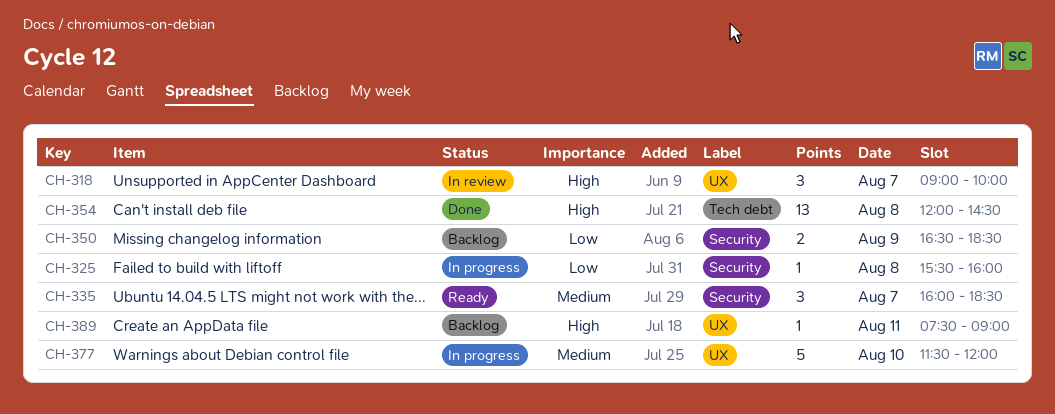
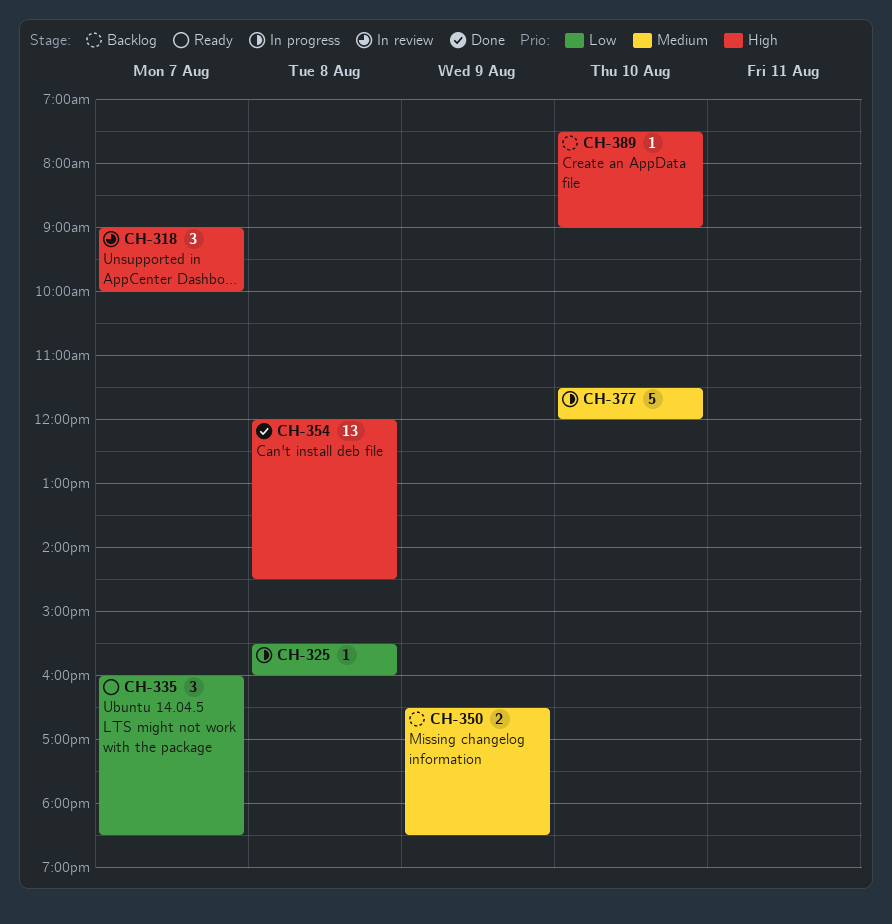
CH-335, priority: Medium -> Low
CH-350, priority: Low -> Medium
CH-389, day: Aug 11 -> Aug 10

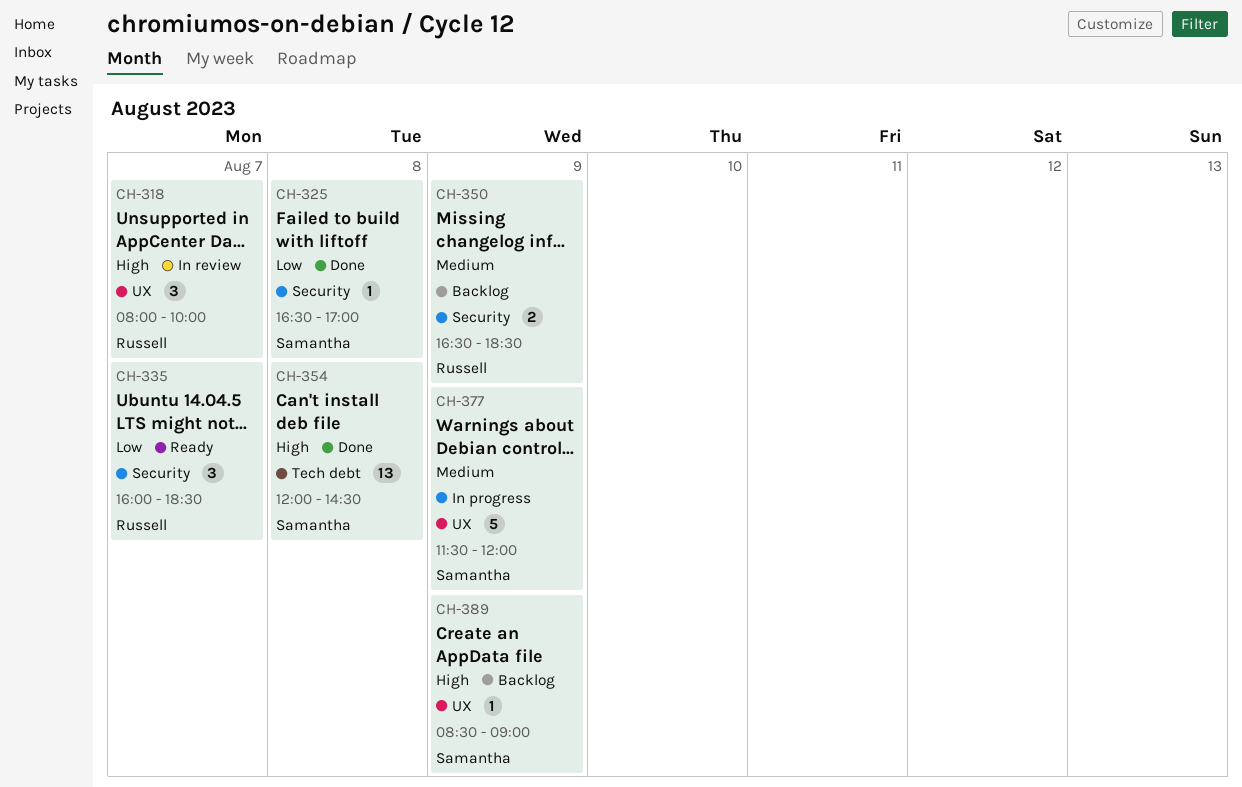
CH-318, begins: 09:00 -> 08:00
CH-325, status: In progress -> Done
CH-325, begins: 15:30 -> 16:30
CH-325, ends: 16:00 -> 17:00
CH-377, day: Aug 10 -> Aug 9
CH-389, day: Aug 10 -> Aug 9
CH-389, begins: 07:30 -> 08:30

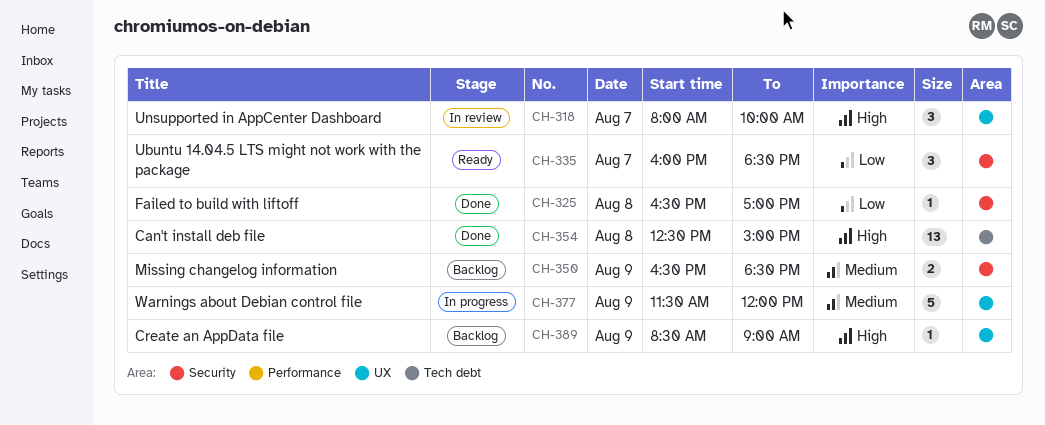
CH-354, begins: 12:00 -> 12:30
CH-354, ends: 14:30 -> 15:00

